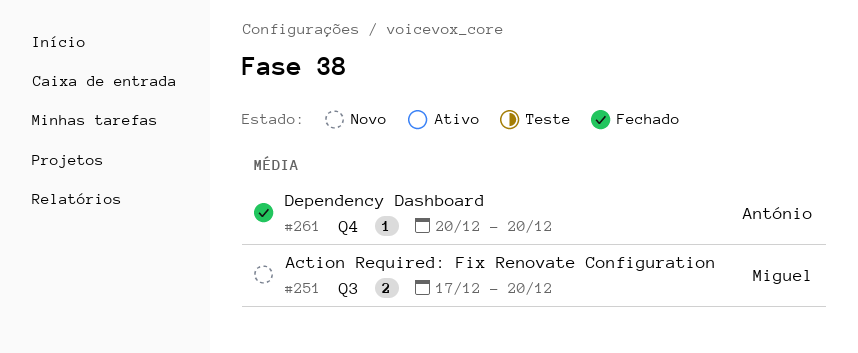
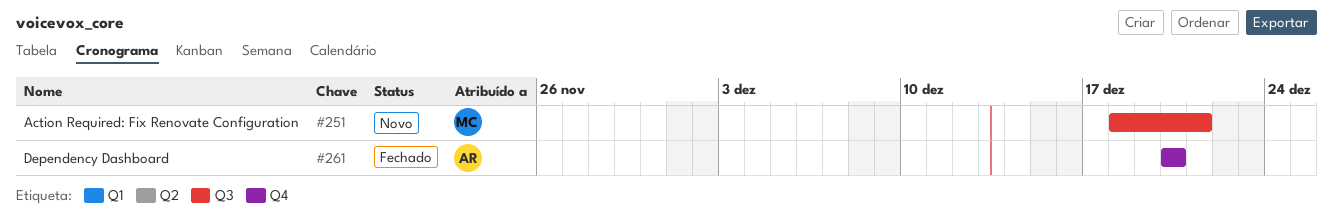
#251, start: Dec 17 -> Dec 18
#251, due: Dec 20 -> Dec 21

